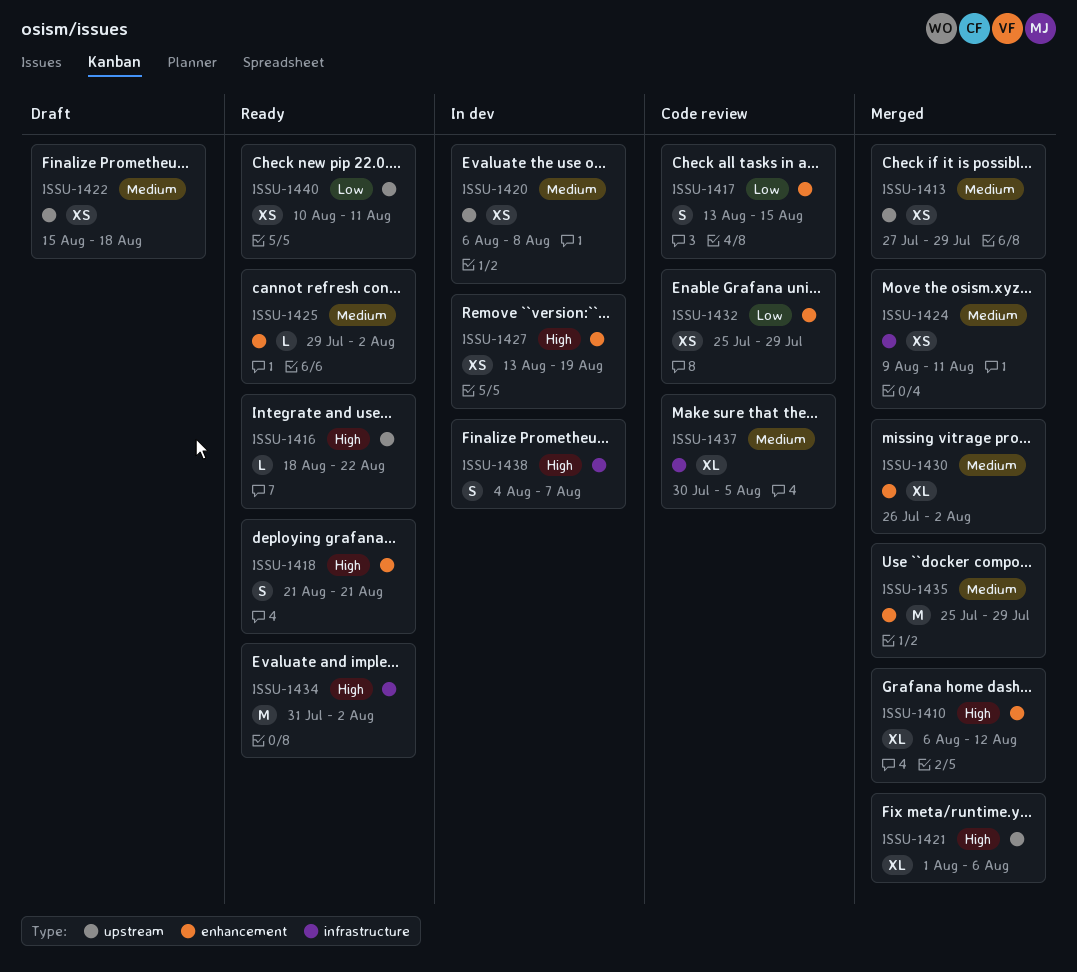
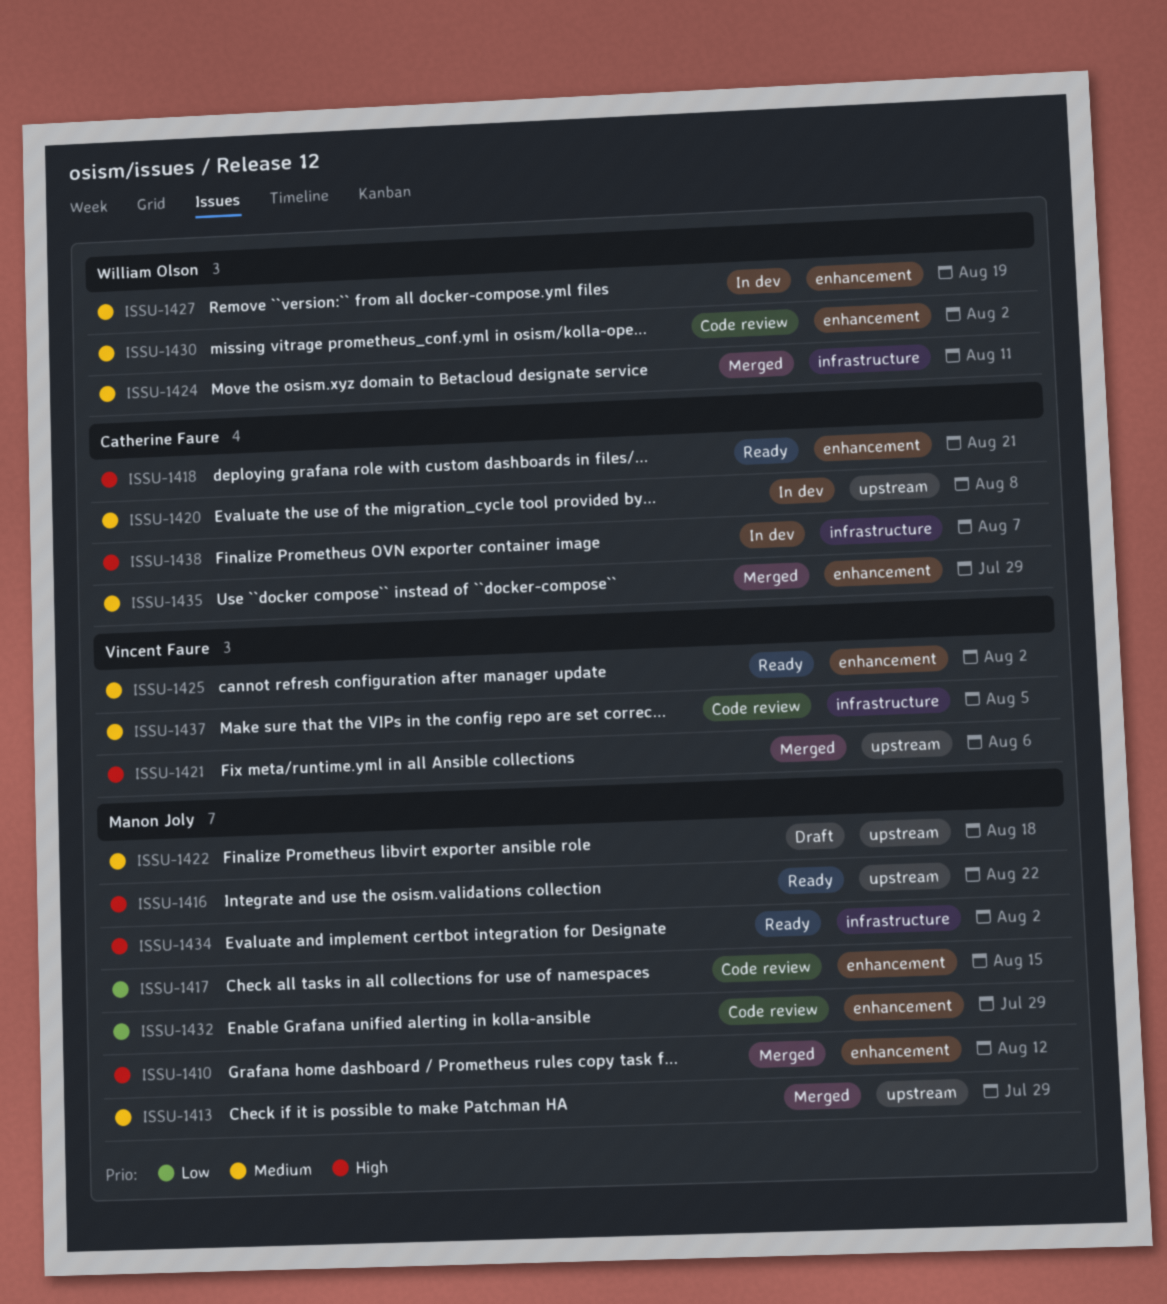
ISSU-1427, priority: High -> Medium
ISSU-1430, status: Merged -> Code review
ISSU-1440: present -> none

